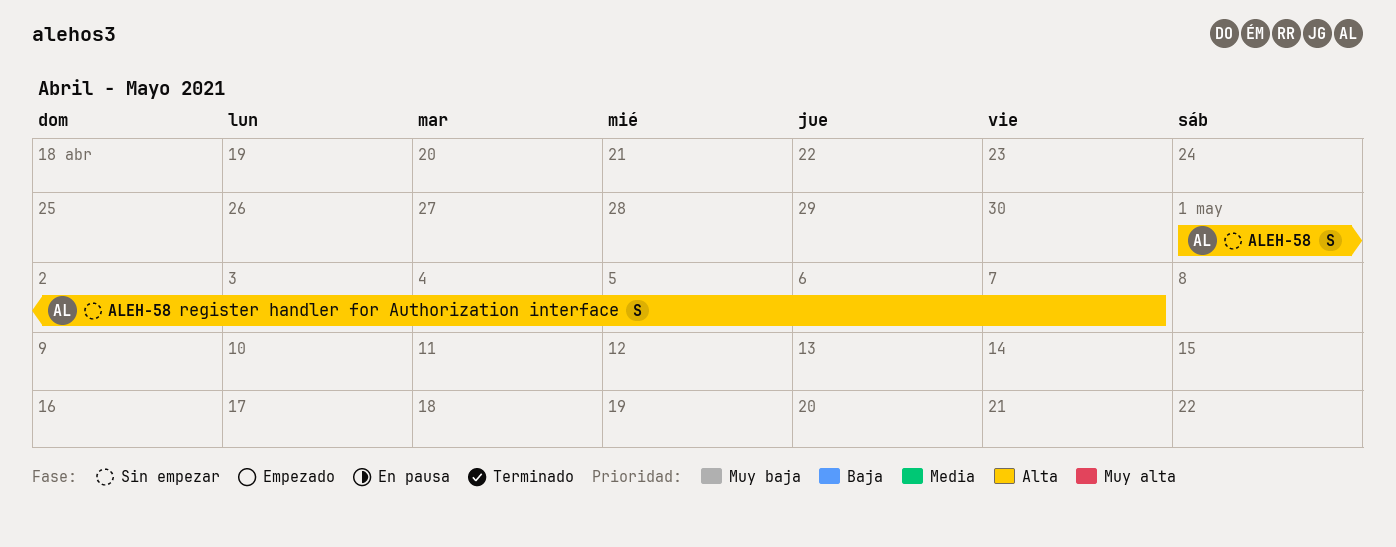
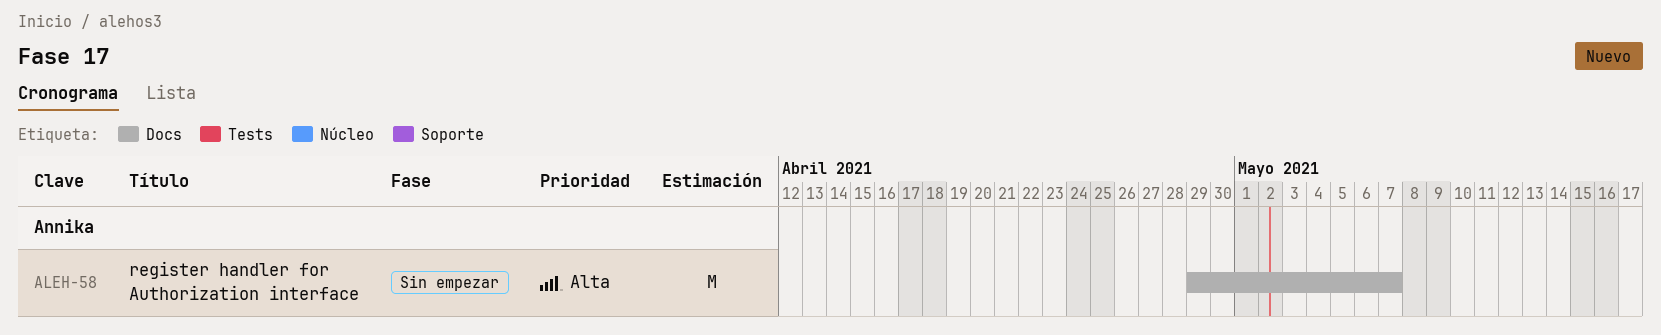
ALEH-58, estimate: S -> M
ALEH-58, start: May 1 -> Apr 29

